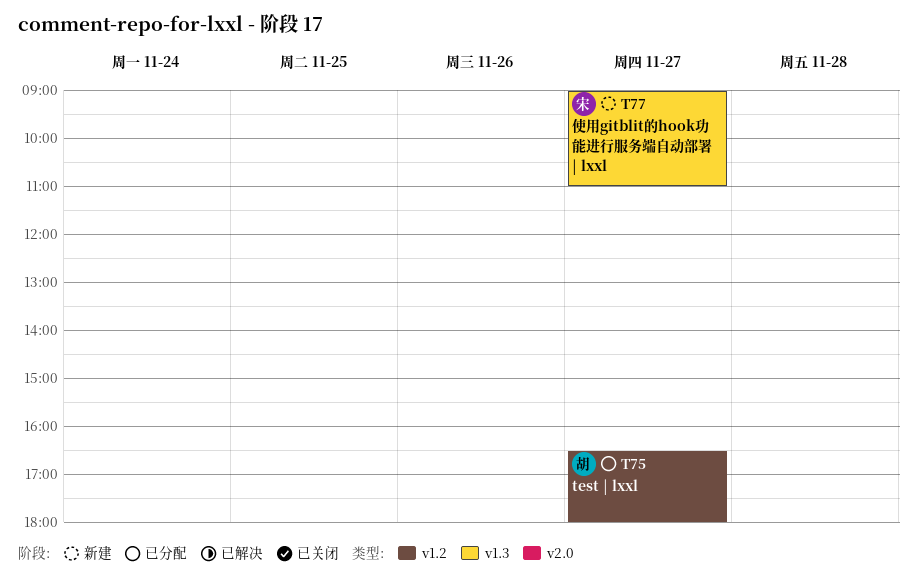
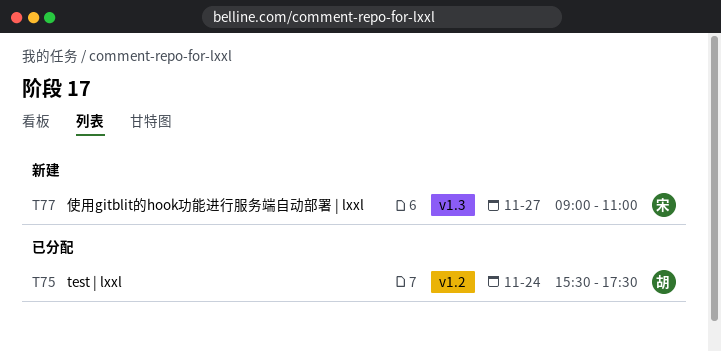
T75, day: Nov 27 -> Nov 24
T75, begins: 16:30 -> 15:30
T75, ends: 18:00 -> 17:30

